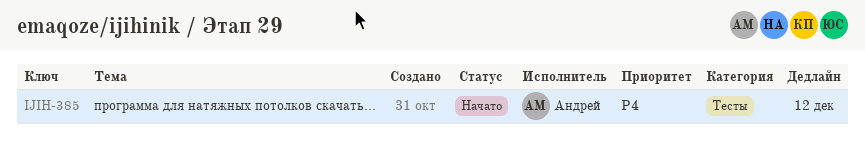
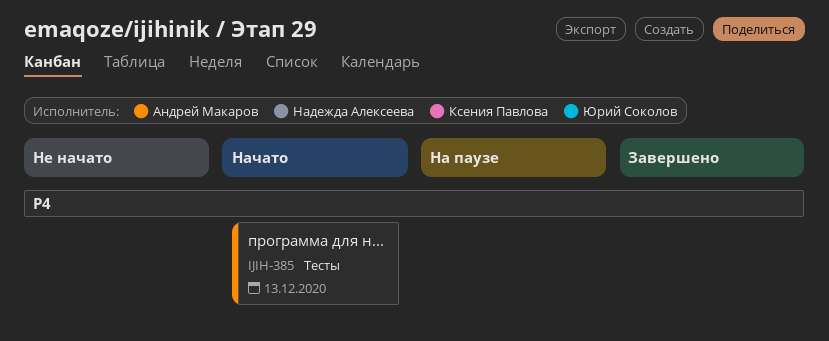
IJIH-385, due: Dec 12 -> Dec 13

